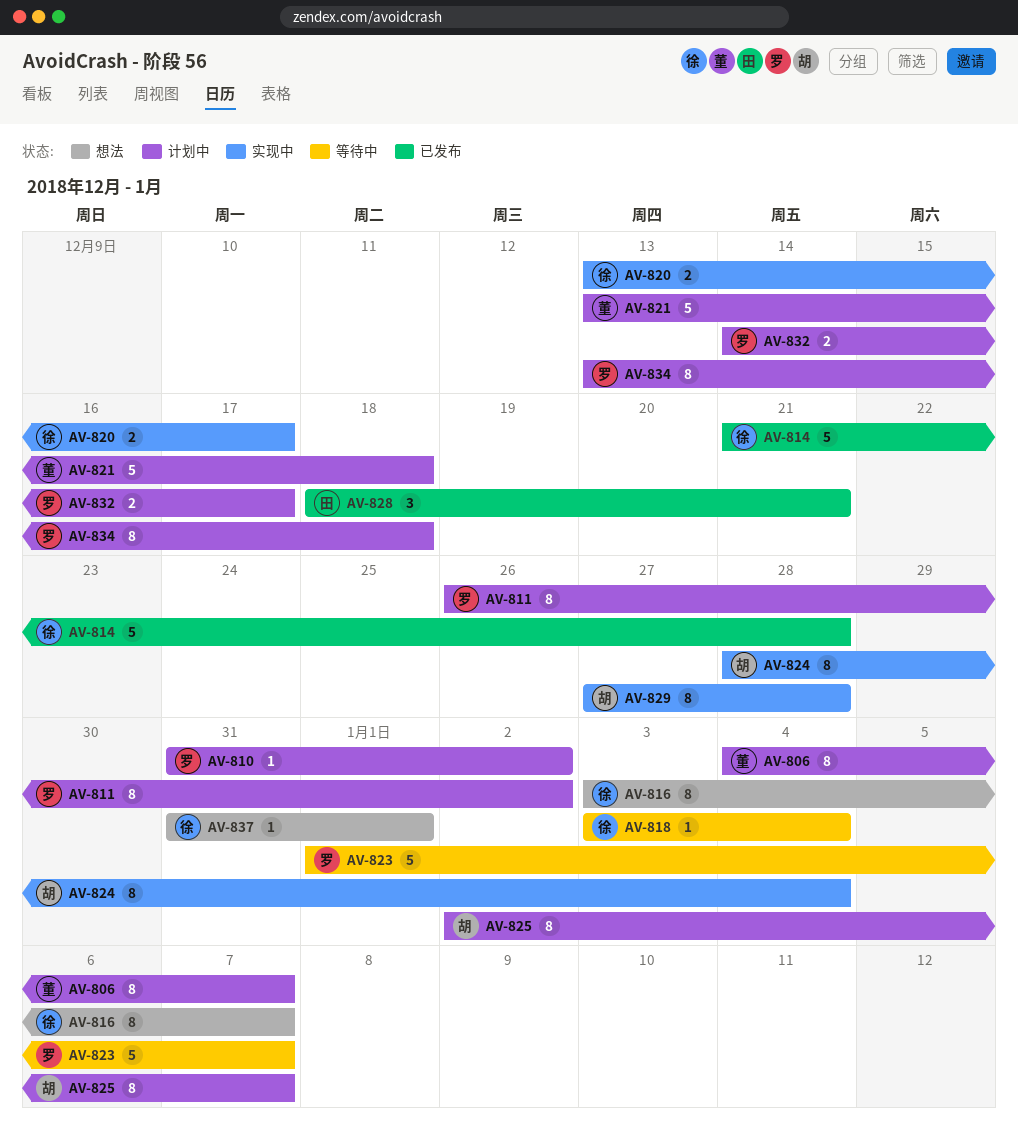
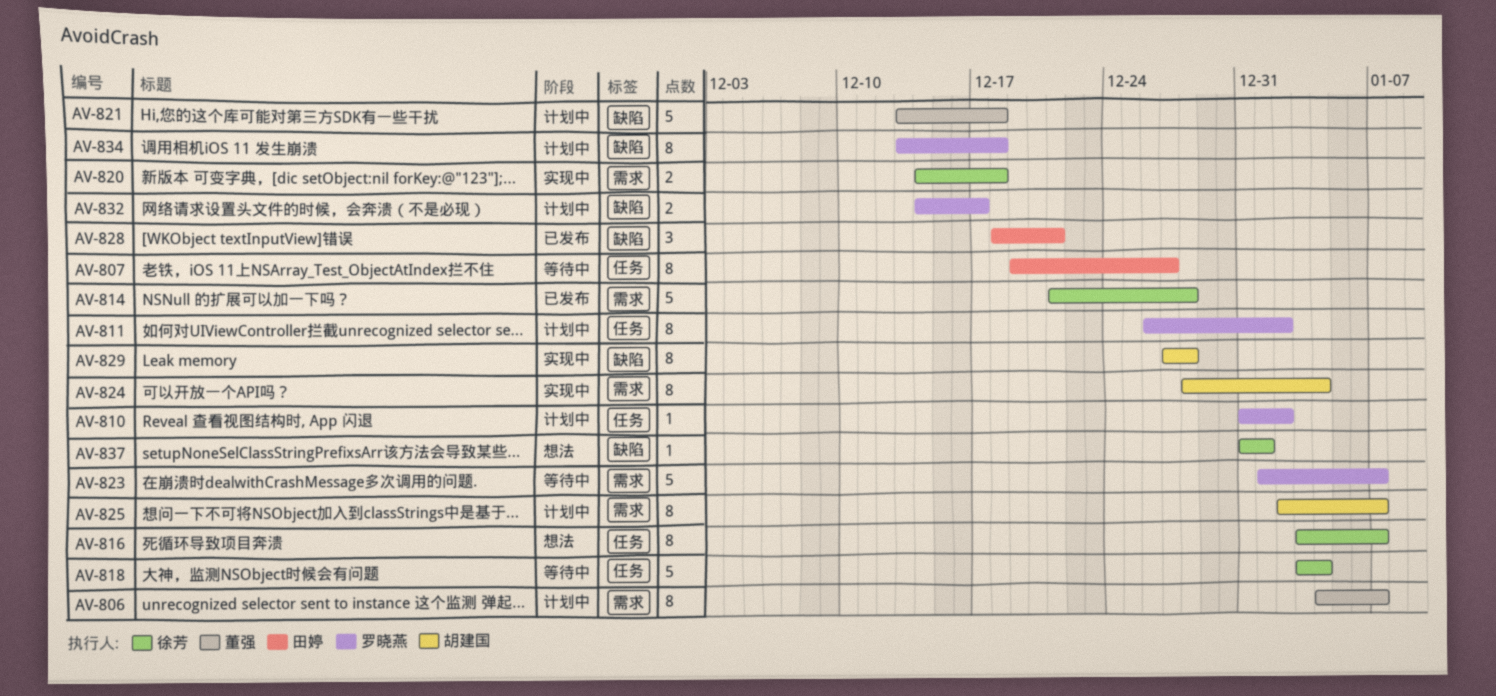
AV-807: none -> present
AV-818, estimate: 1 -> 5
AV-820, start: Dec 13 -> Dec 14
AV-820, due: Dec 17 -> Dec 18

